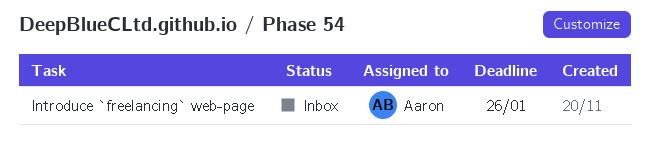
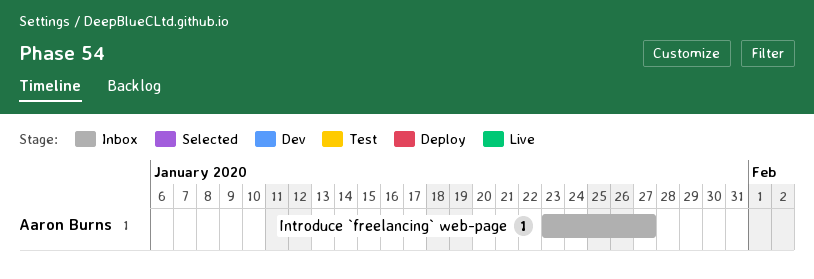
Introduce `freelancing` web-page, due: Jan 26 -> Jan 27

